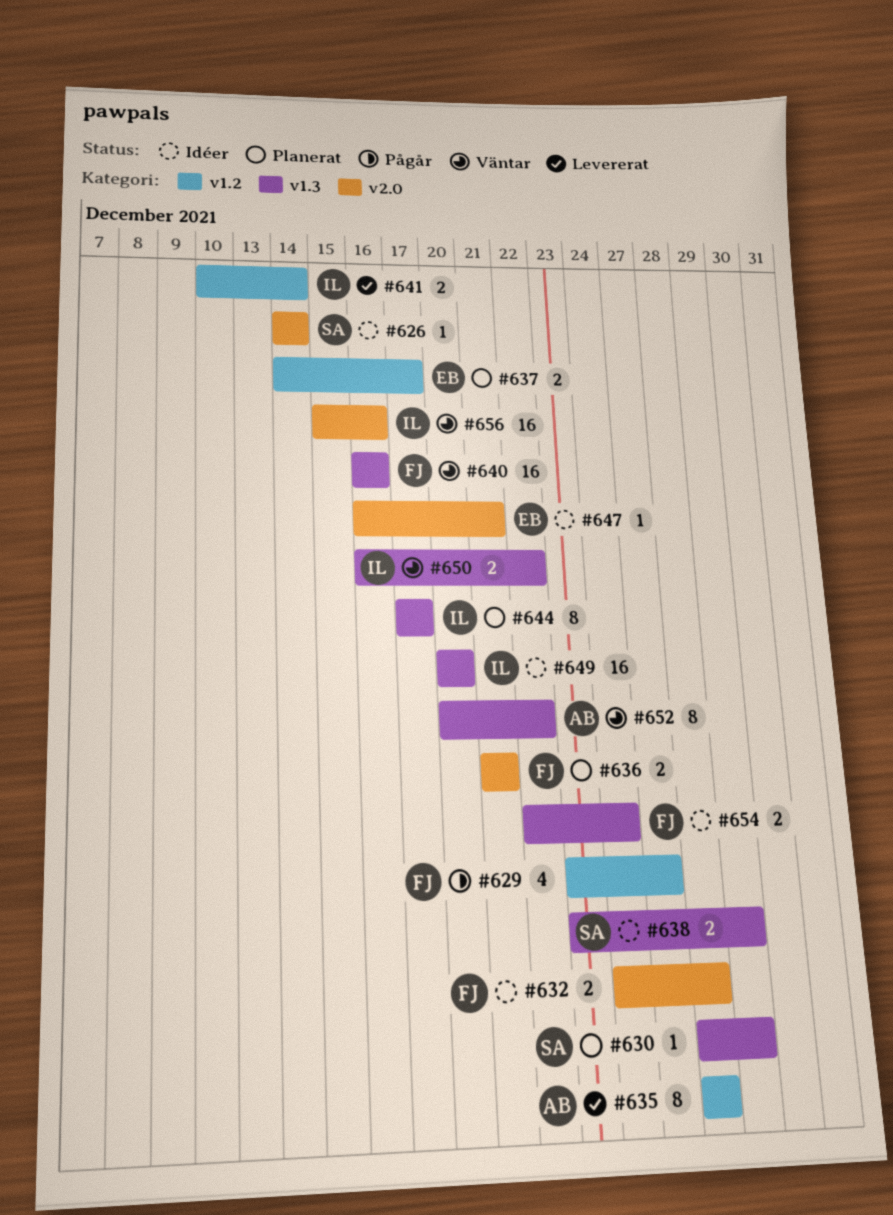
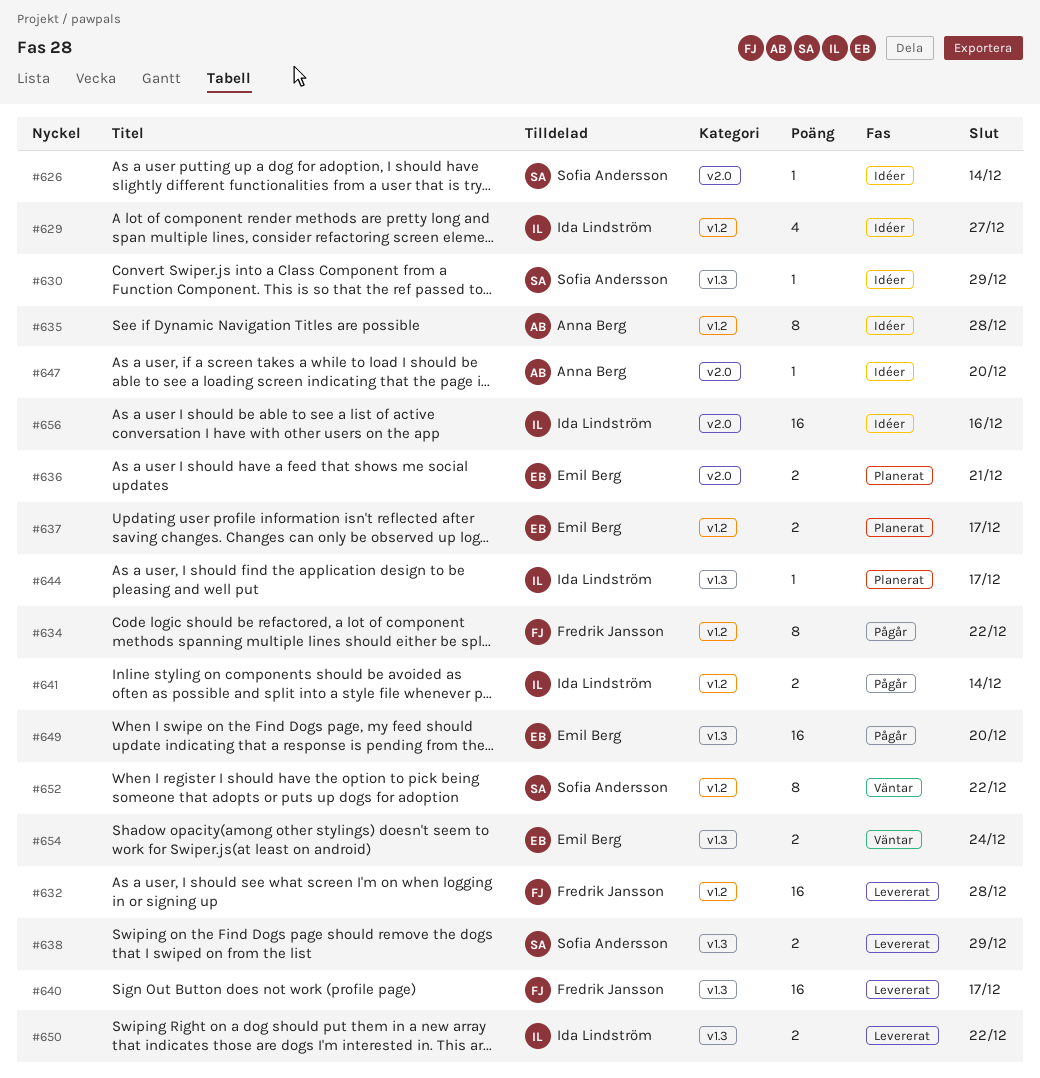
#629, status: Pågår -> Idéer
#629, owner: Fredrik Jansson -> Ida Lindström
#630, status: Planerat -> Idéer
#632, status: Idéer -> Levererat
#632, label: v2.0 -> v1.2
#632, estimate: 2 -> 16
#634: none -> present
#635, status: Levererat -> Idéer
#636, owner: Fredrik Jansson -> Emil Berg
#638, status: Idéer -> Levererat
#640, status: Väntar -> Levererat
#640, due: Dec 16 -> Dec 17
#641, status: Levererat -> Pågår
#644, estimate: 8 -> 1
#647, owner: Emil Berg -> Anna Berg
#647, due: Dec 21 -> Dec 20
#649, status: Idéer -> Pågår
#649, owner: Ida Lindström -> Emil Berg
#650, status: Väntar -> Levererat
#652, owner: Anna Berg -> Sofia Andersson
#652, label: v1.3 -> v1.2
#654, status: Idéer -> Väntar
#654, owner: Fredrik Jansson -> Emil Berg
#656, status: Väntar -> Idéer

